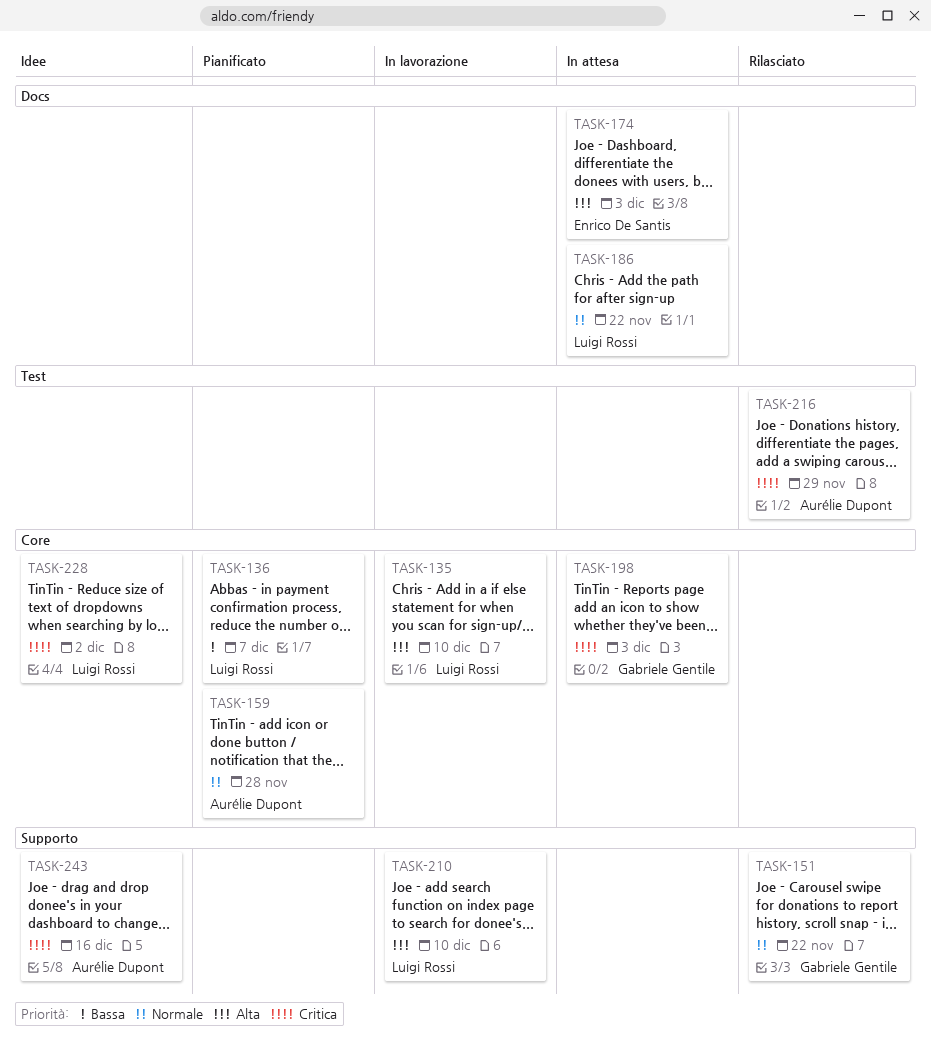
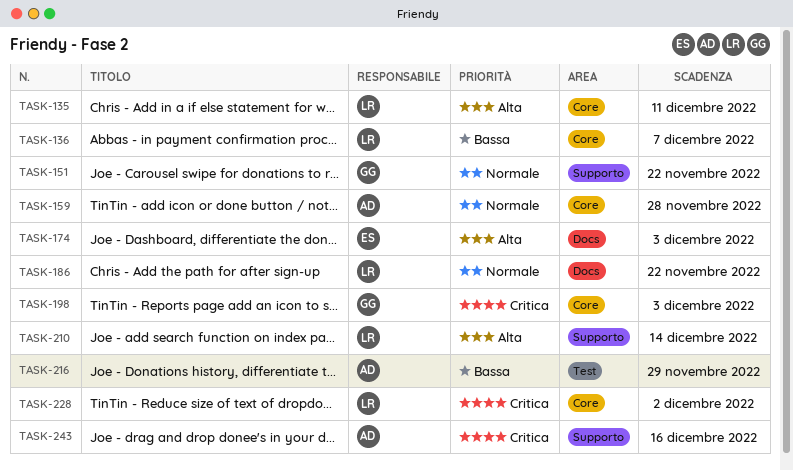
TASK-135, due: Dec 10 -> Dec 11
TASK-210, due: Dec 10 -> Dec 14
TASK-216, priority: Critica -> Bassa

